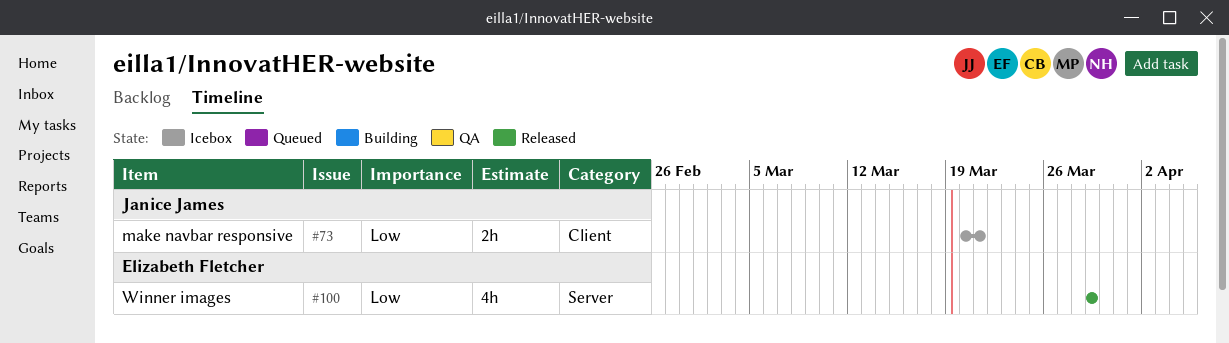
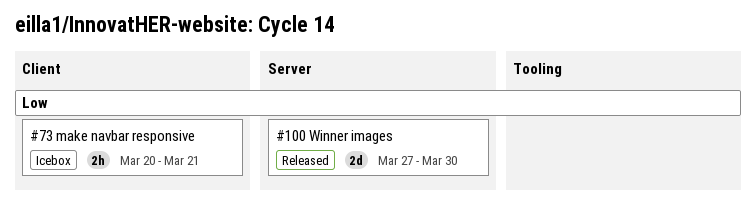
#100, estimate: 4h -> 2d
#100, start: Mar 29 -> Mar 27
#100, due: Mar 29 -> Mar 30

